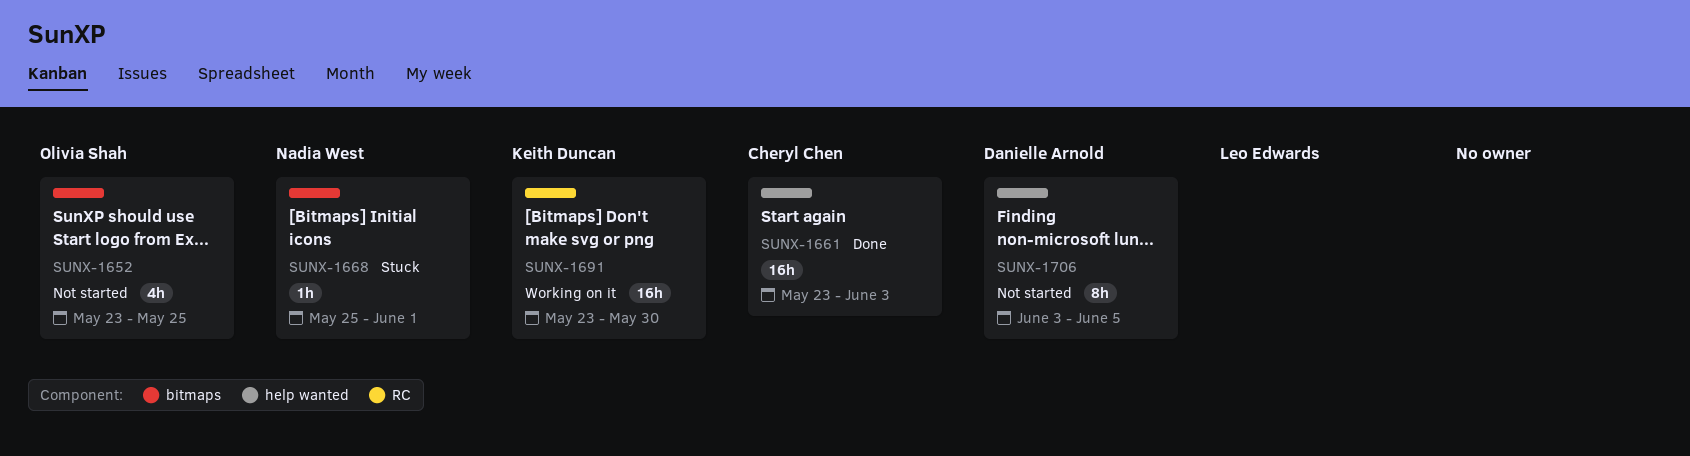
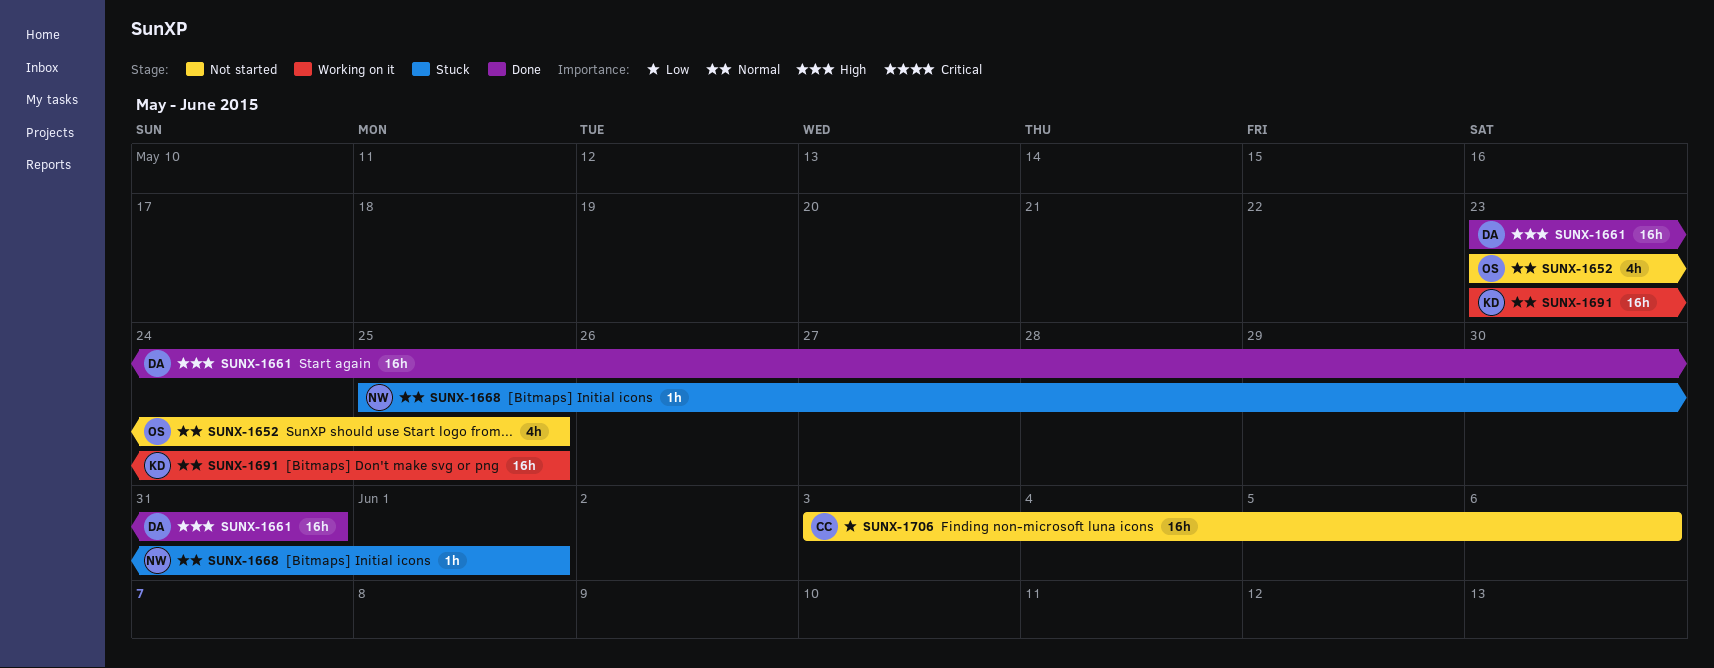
SUNX-1661, owner: Cheryl Chen -> Danielle Arnold
SUNX-1661, due: Jun 3 -> May 31
SUNX-1691, due: May 30 -> May 25
SUNX-1706, owner: Danielle Arnold -> Cheryl Chen
SUNX-1706, estimate: 8h -> 16h
SUNX-1706, due: Jun 5 -> Jun 6

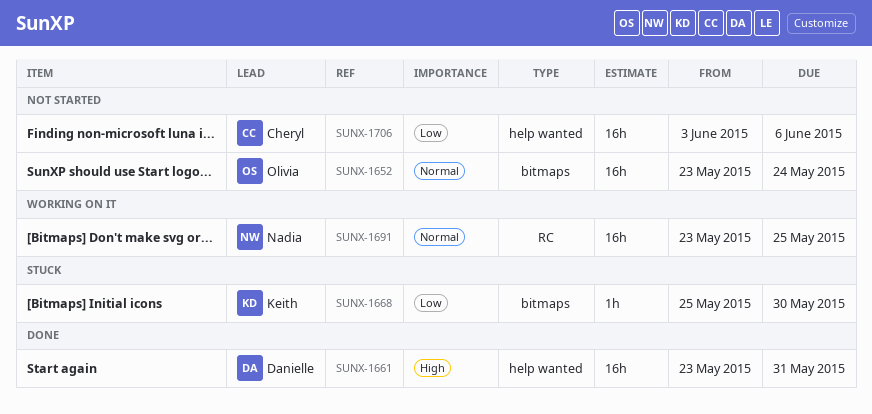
SUNX-1652, estimate: 4h -> 16h
SUNX-1652, due: May 25 -> May 24
SUNX-1668, owner: Nadia -> Keith
SUNX-1668, priority: Normal -> Low
SUNX-1668, due: Jun 1 -> May 30
SUNX-1691, owner: Keith -> Nadia

